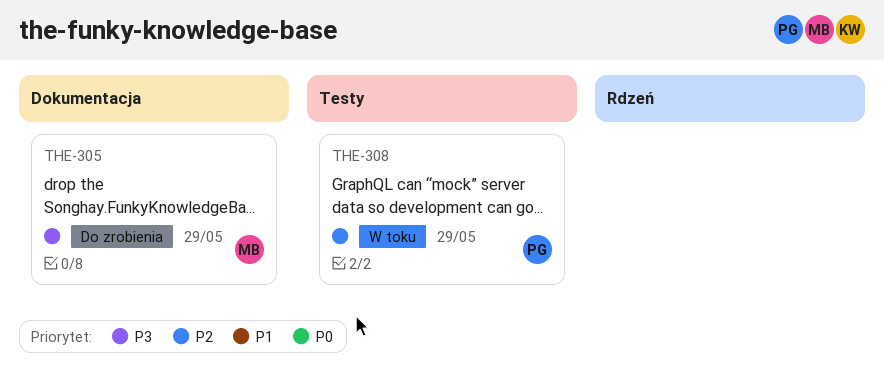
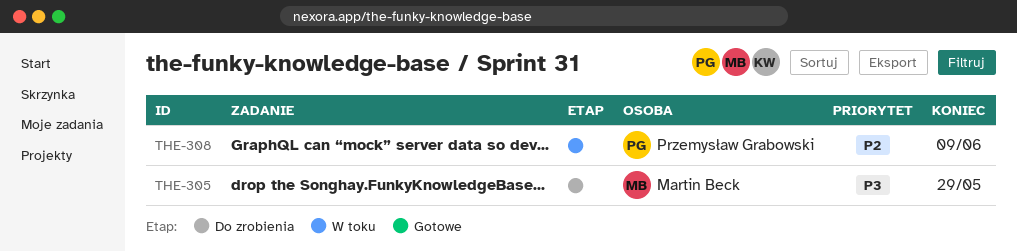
THE-308, due: May 29 -> Jun 9

